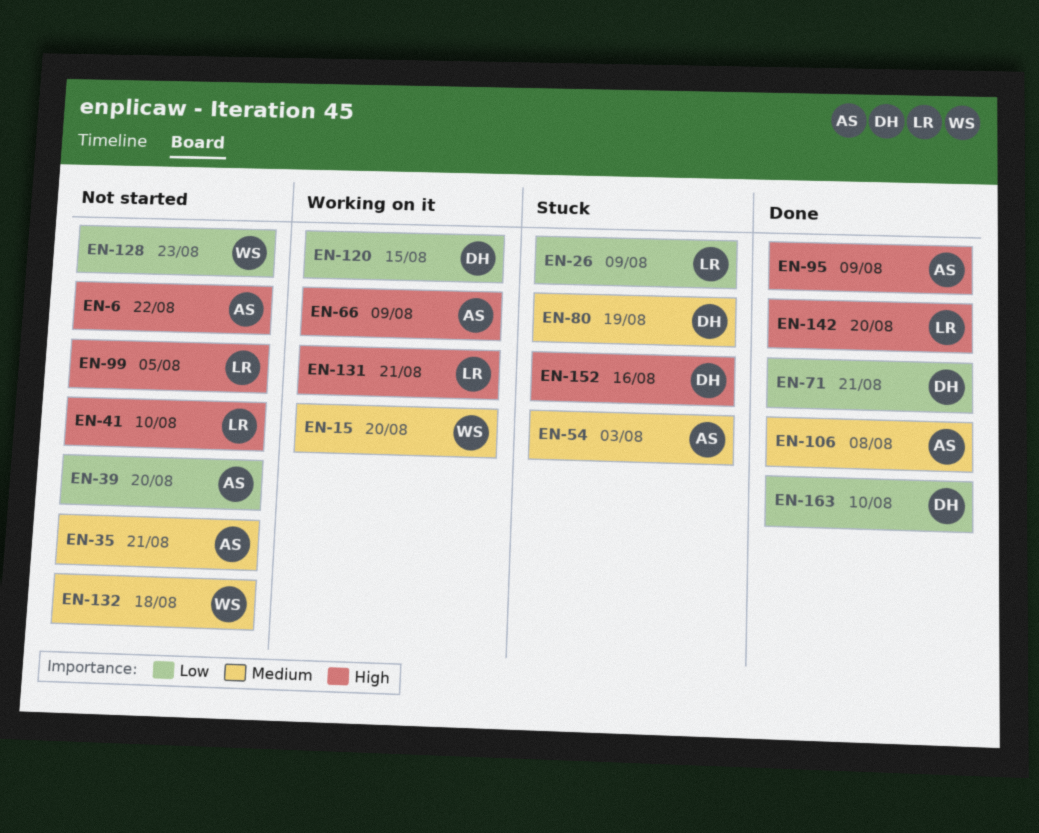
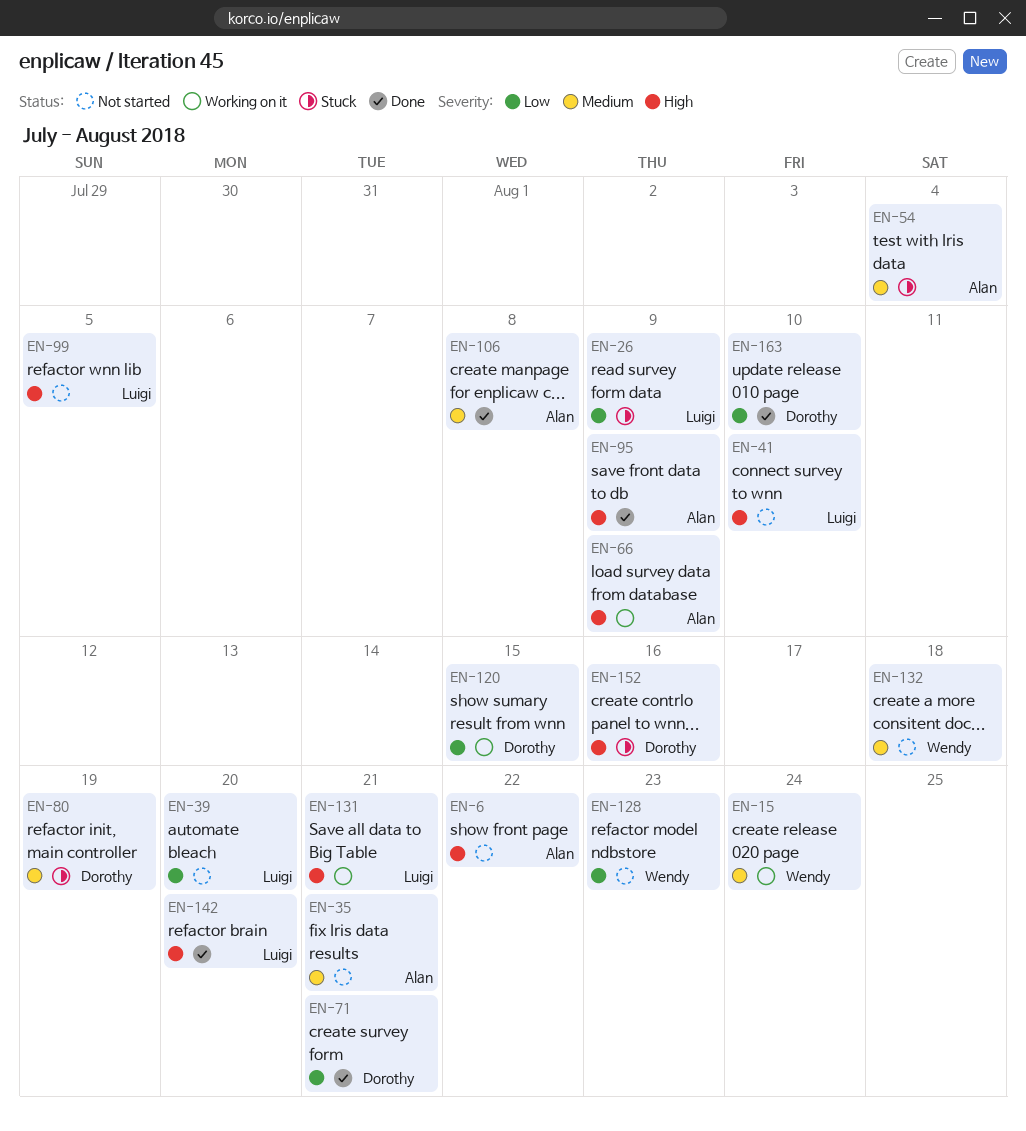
EN-15, due: Aug 20 -> Aug 24
EN-39, owner: Alan -> Luigi
EN-54, due: Aug 3 -> Aug 4

